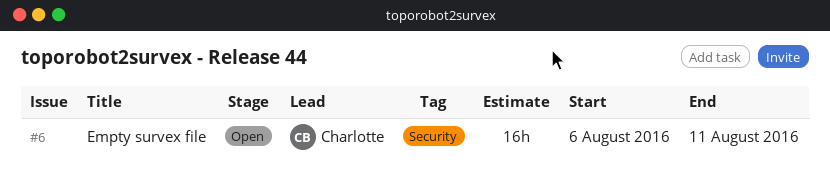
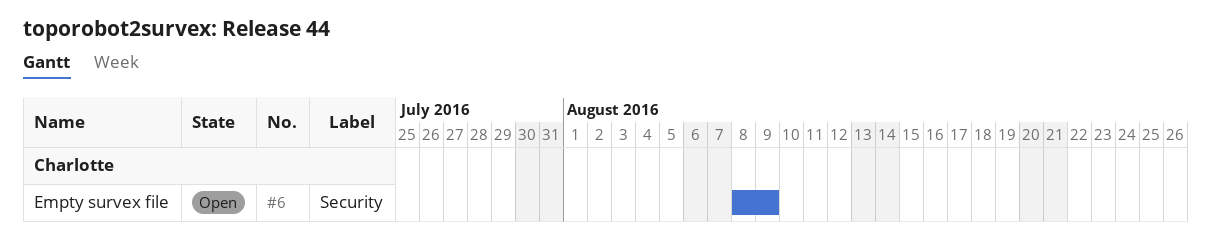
#6, start: Aug 6 -> Aug 8
#6, due: Aug 11 -> Aug 9

